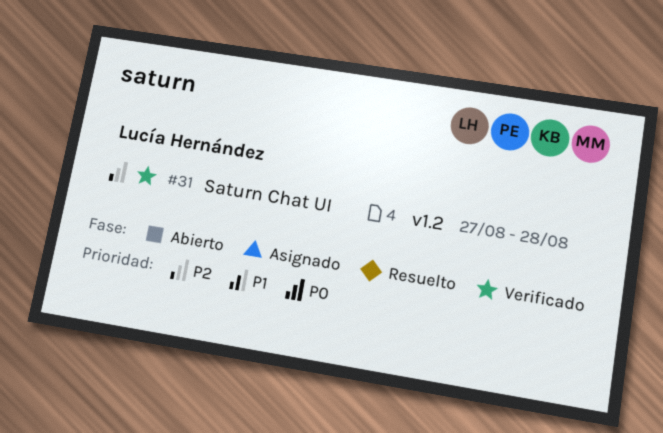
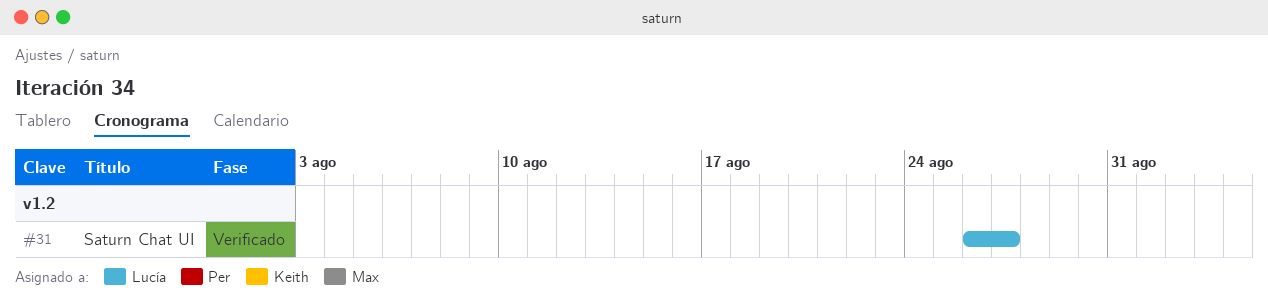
#31, start: Aug 27 -> Aug 26
#31, due: Aug 28 -> Aug 27

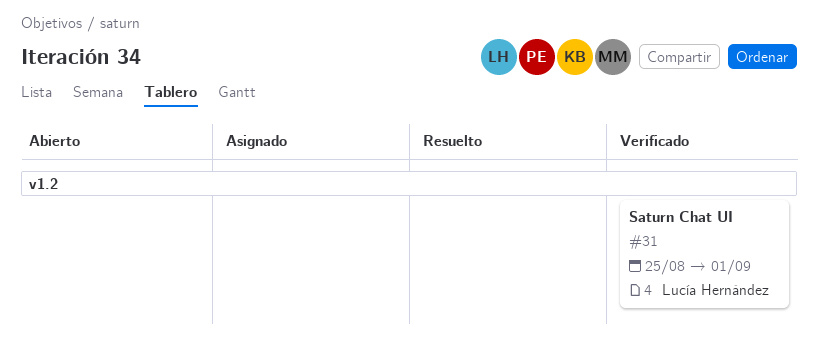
#31, start: Aug 26 -> Aug 25
#31, due: Aug 27 -> Sep 1

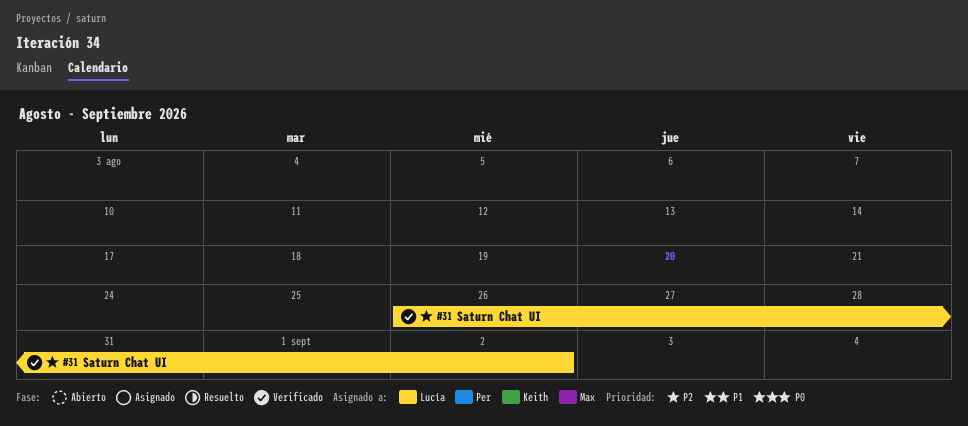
#31, start: Aug 25 -> Aug 26
#31, due: Sep 1 -> Sep 2

